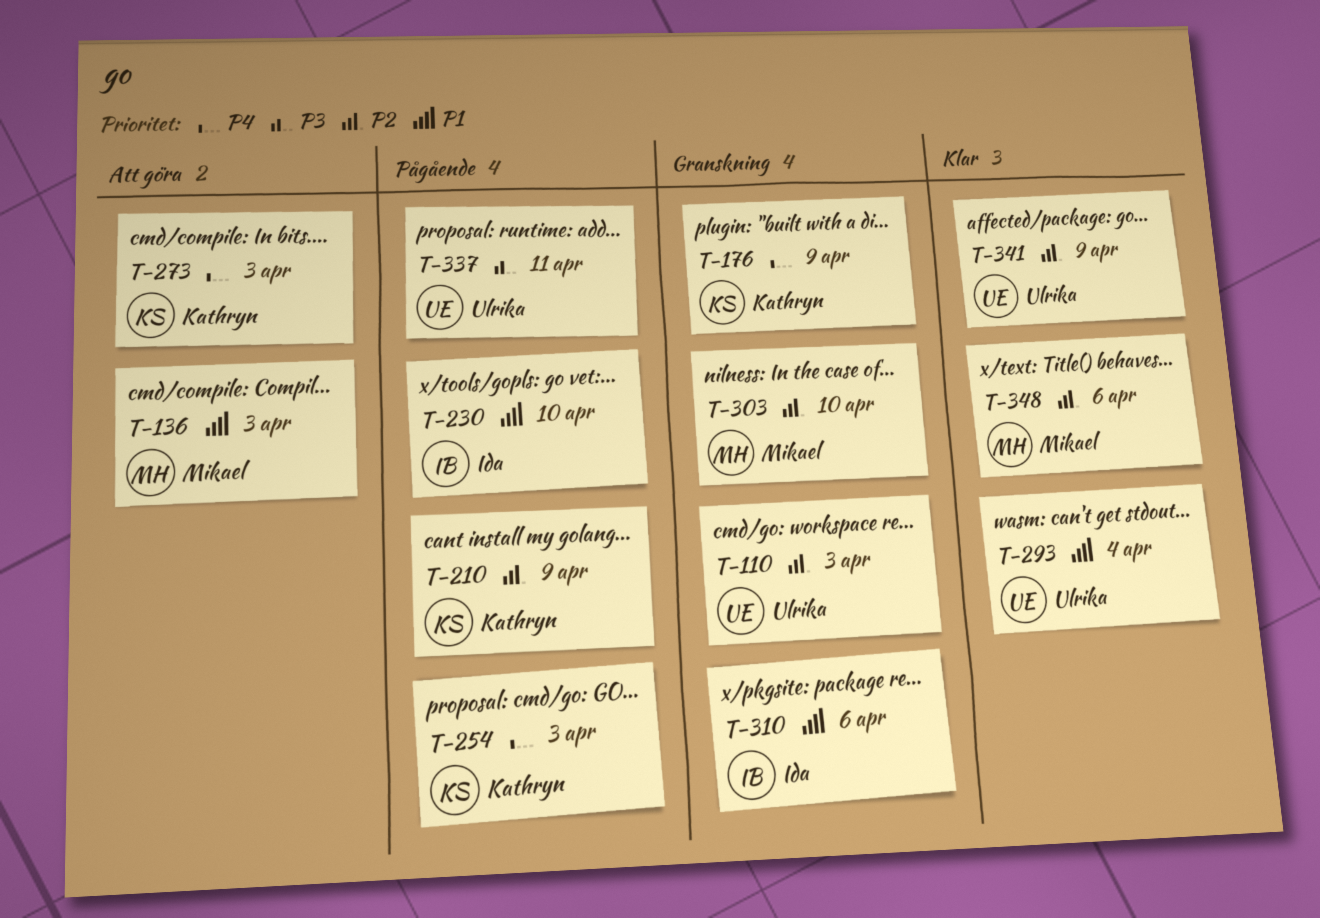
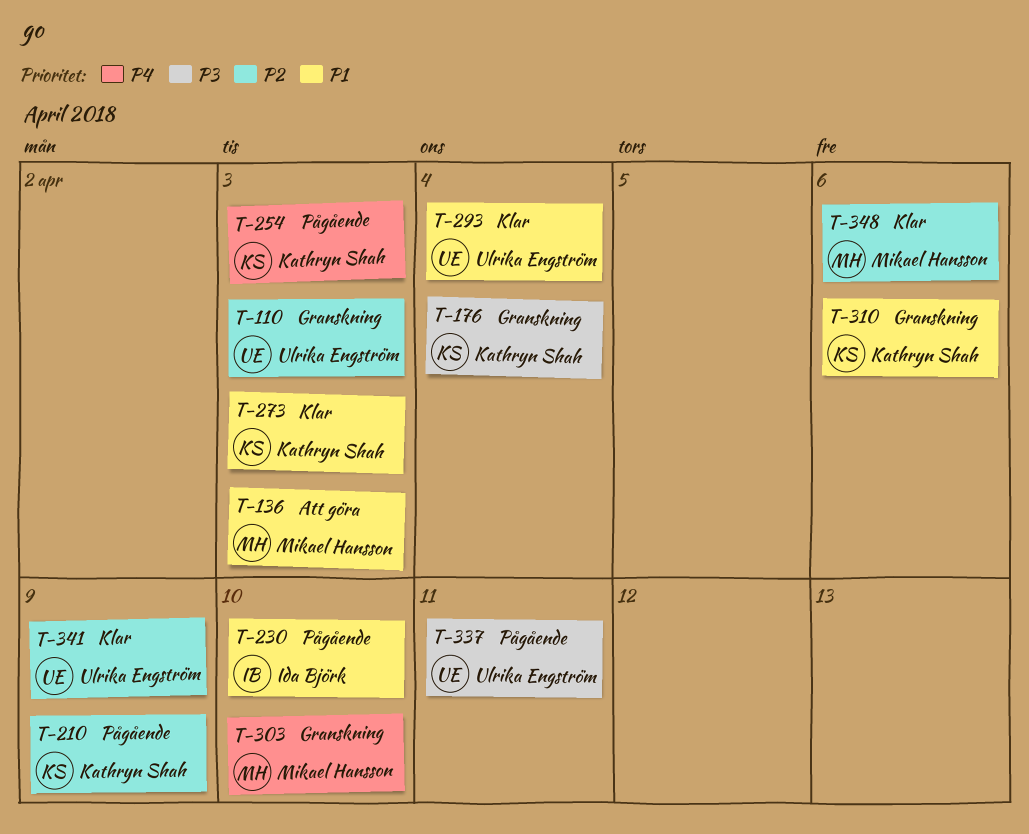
T-176, priority: P4 -> P3
T-176, due: Apr 9 -> Apr 4
T-273, status: Att göra -> Klar
T-273, priority: P4 -> P1
T-303, priority: P2 -> P4
T-310, owner: Ida Björk -> Kathryn Shah

